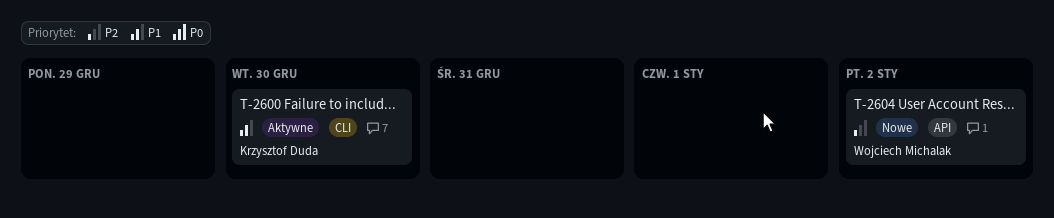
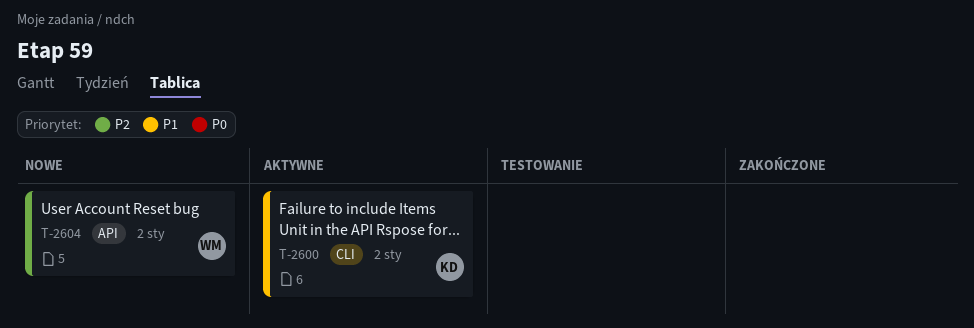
T-2600, due: Dec 30 -> Jan 2

